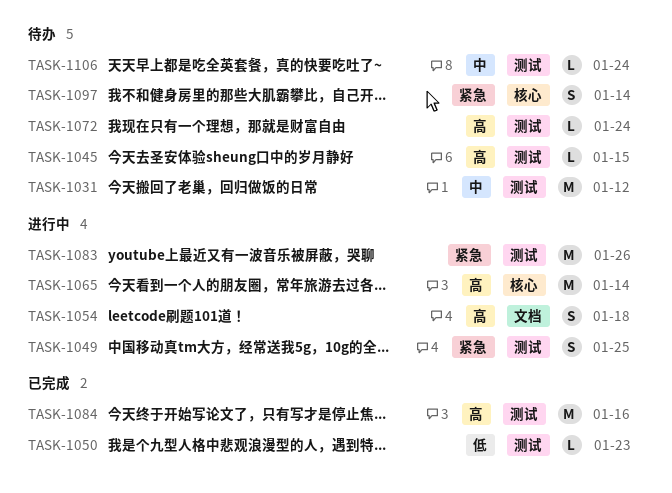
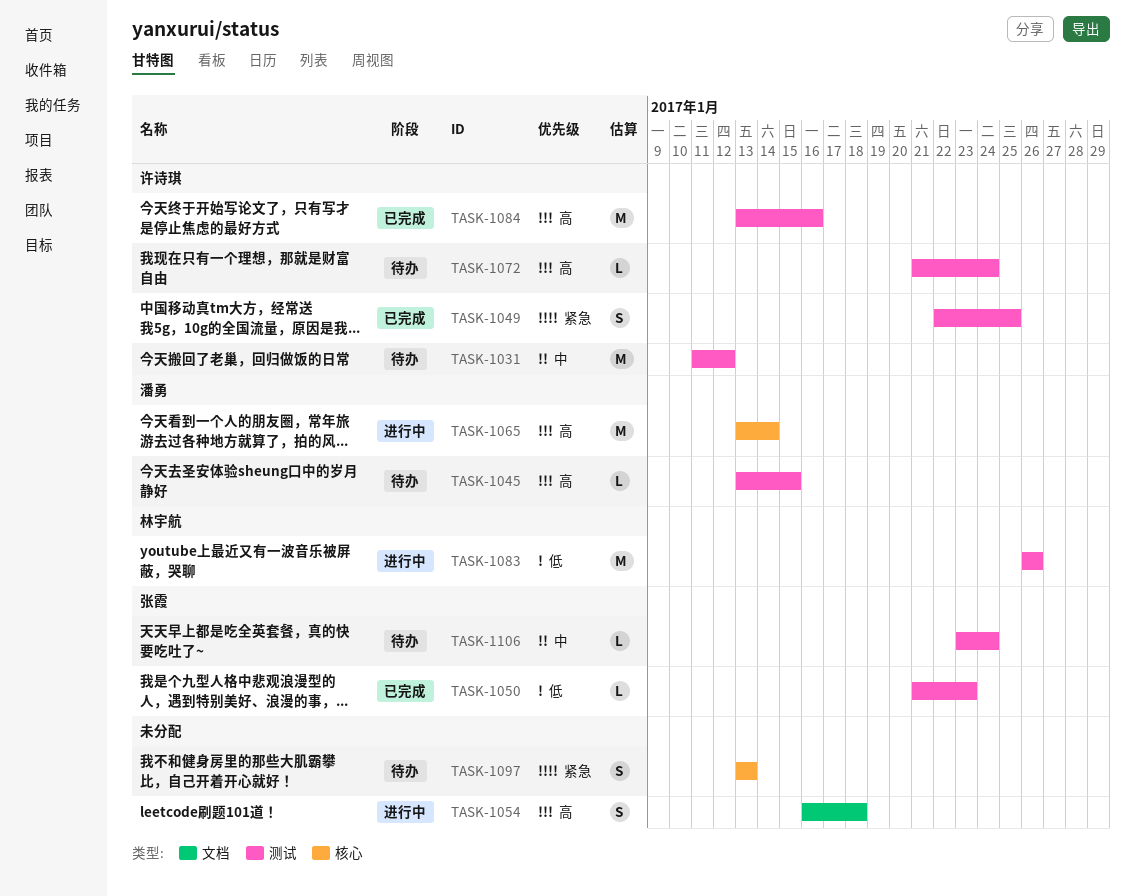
TASK-1049, status: 进行中 -> 已完成
TASK-1083, priority: 紧急 -> 低
TASK-1097, due: Jan 14 -> Jan 13

